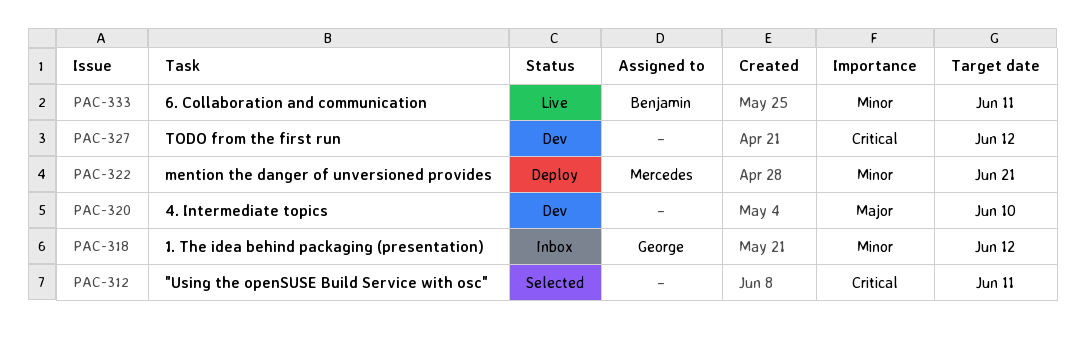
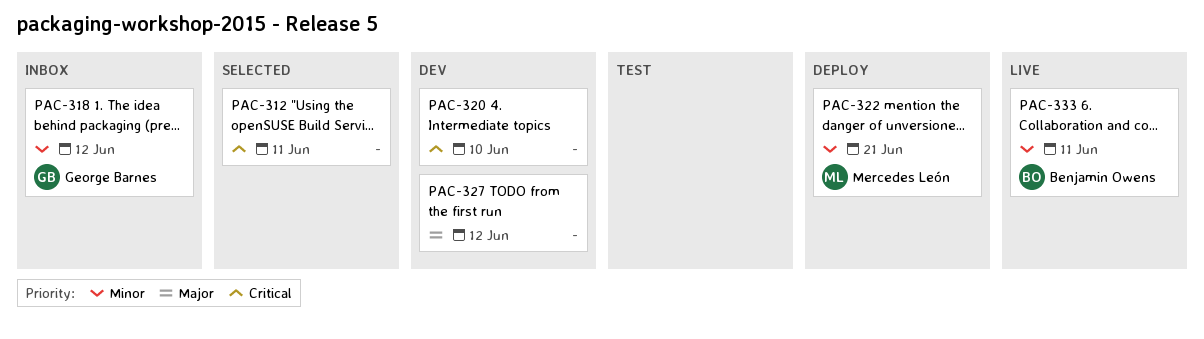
PAC-320, priority: Major -> Critical
PAC-327, priority: Critical -> Major

